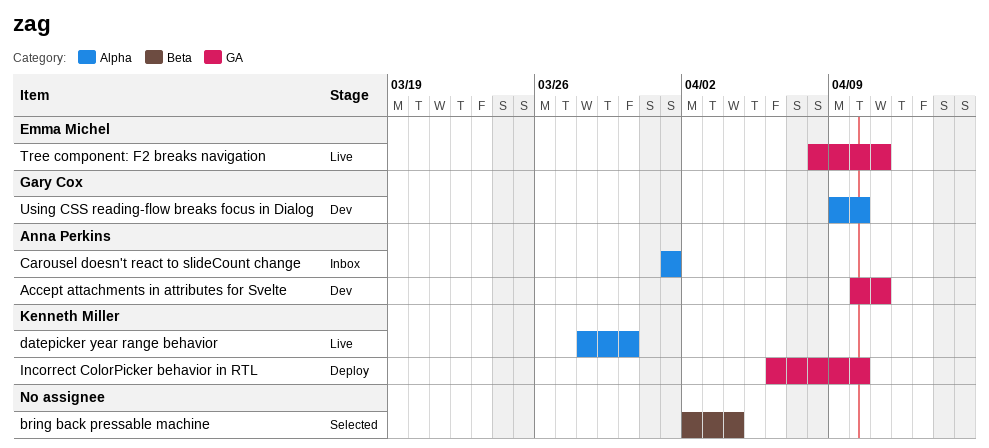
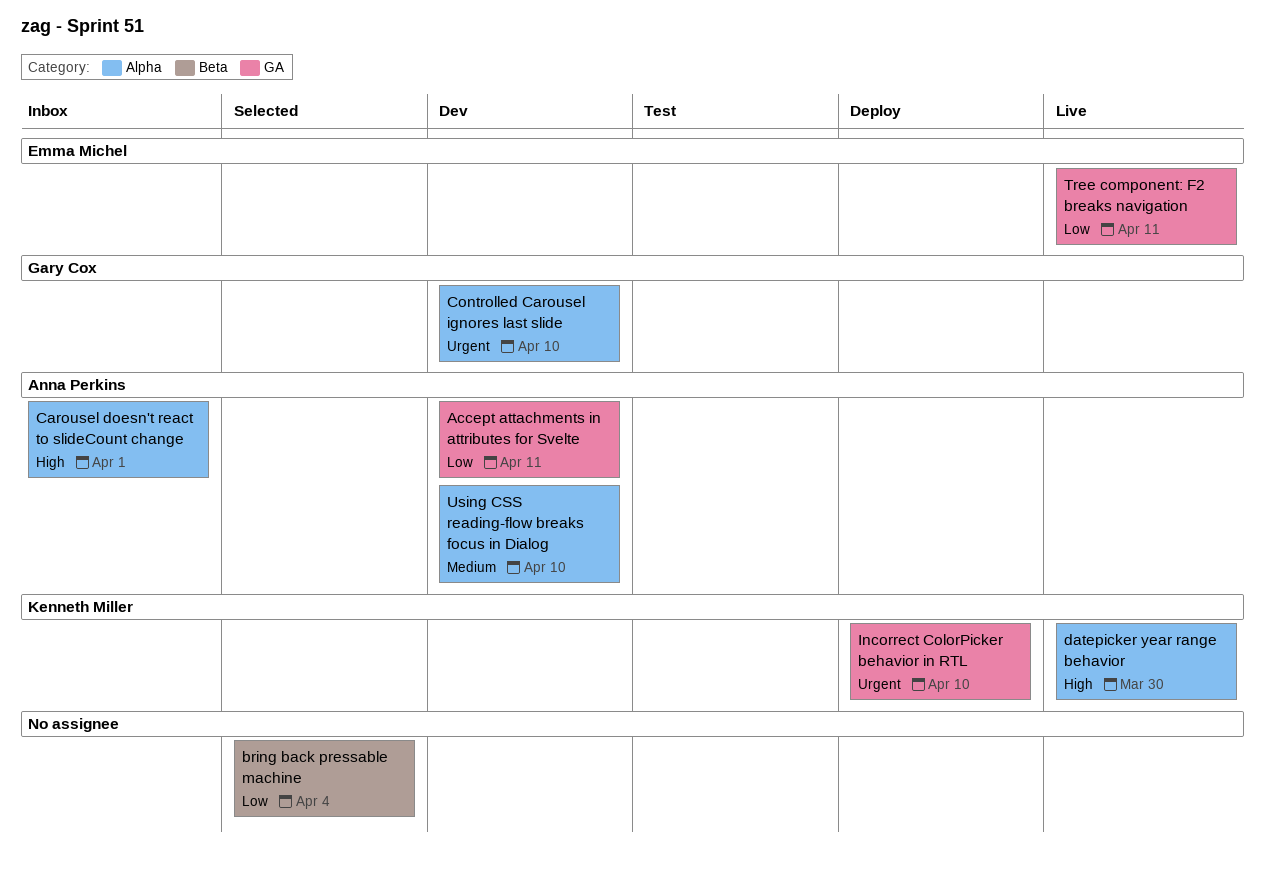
Controlled Carousel ignores last slide: none -> present
Using CSS reading-flow breaks focus in Dialog, owner: Gary Cox -> Anna Perkins

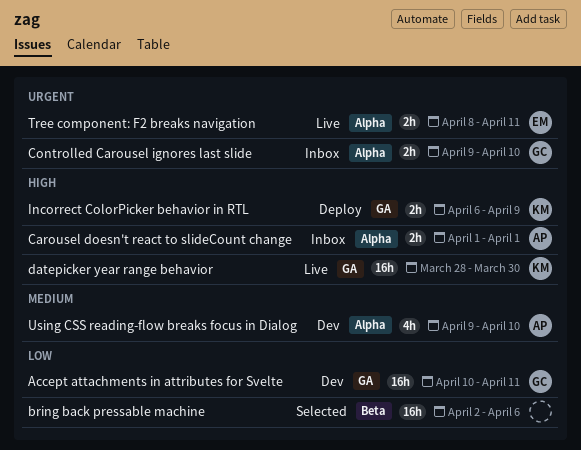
Accept attachments in attributes for Svelte, owner: Anna Perkins -> Gary Cox
bring back pressable machine, due: Apr 4 -> Apr 6
Controlled Carousel ignores last slide, status: Dev -> Inbox
datepicker year range behavior, label: Alpha -> GA
Incorrect ColorPicker behavior in RTL, priority: Urgent -> High
Incorrect ColorPicker behavior in RTL, due: Apr 10 -> Apr 9
Tree component: F2 breaks navigation, priority: Low -> Urgent
Tree component: F2 breaks navigation, label: GA -> Alpha

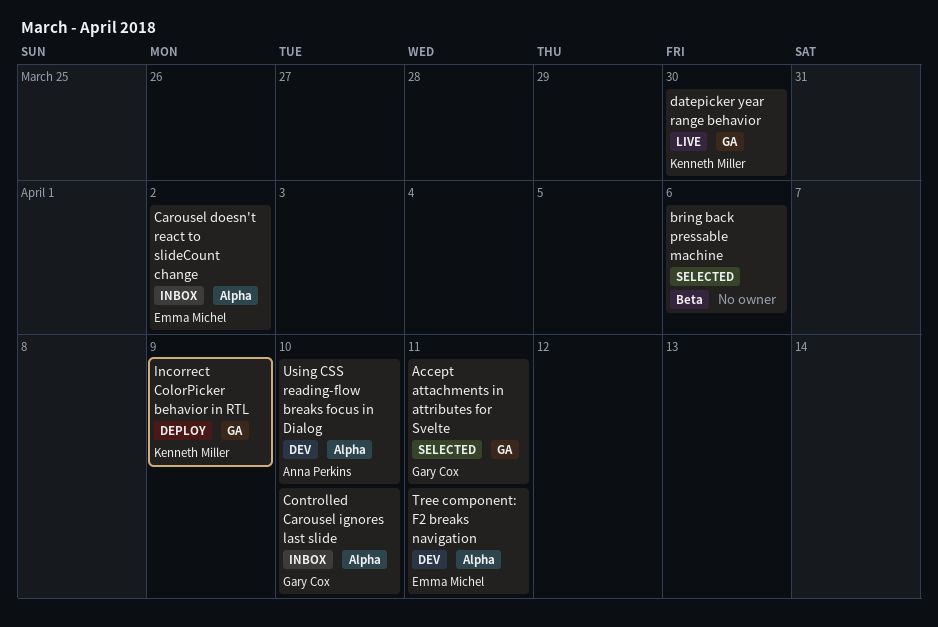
Accept attachments in attributes for Svelte, status: Dev -> Selected
Carousel doesn't react to slideCount change, owner: Anna Perkins -> Emma Michel
Carousel doesn't react to slideCount change, due: Apr 1 -> Apr 2
Tree component: F2 breaks navigation, status: Live -> Dev

